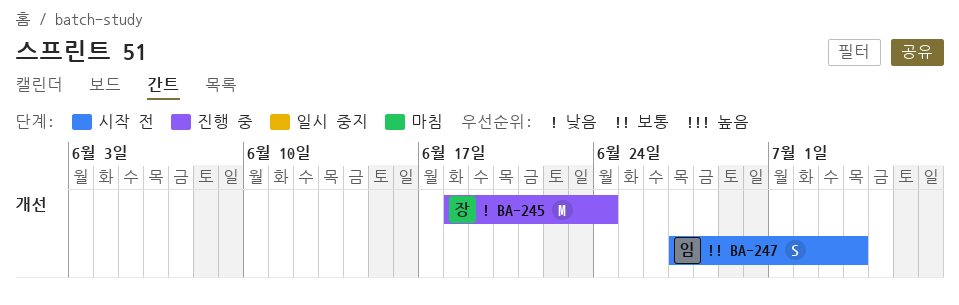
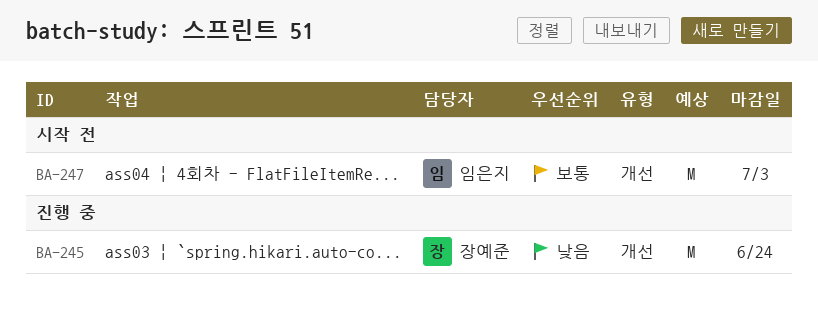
BA-247, estimate: S -> M
BA-247, due: Jul 4 -> Jul 3

